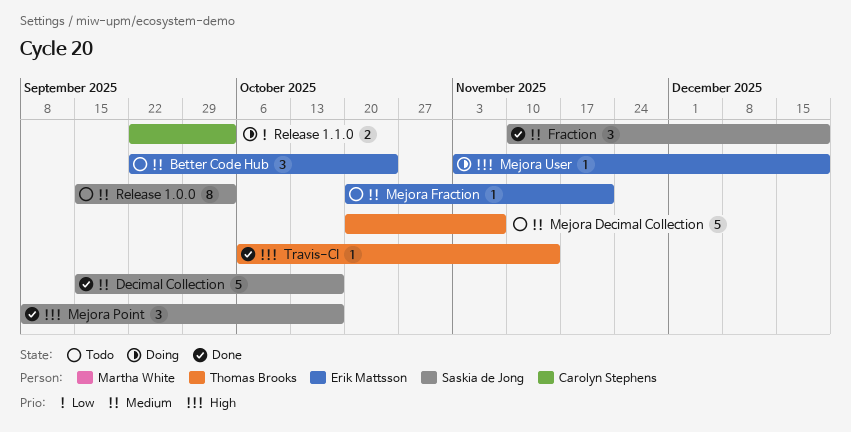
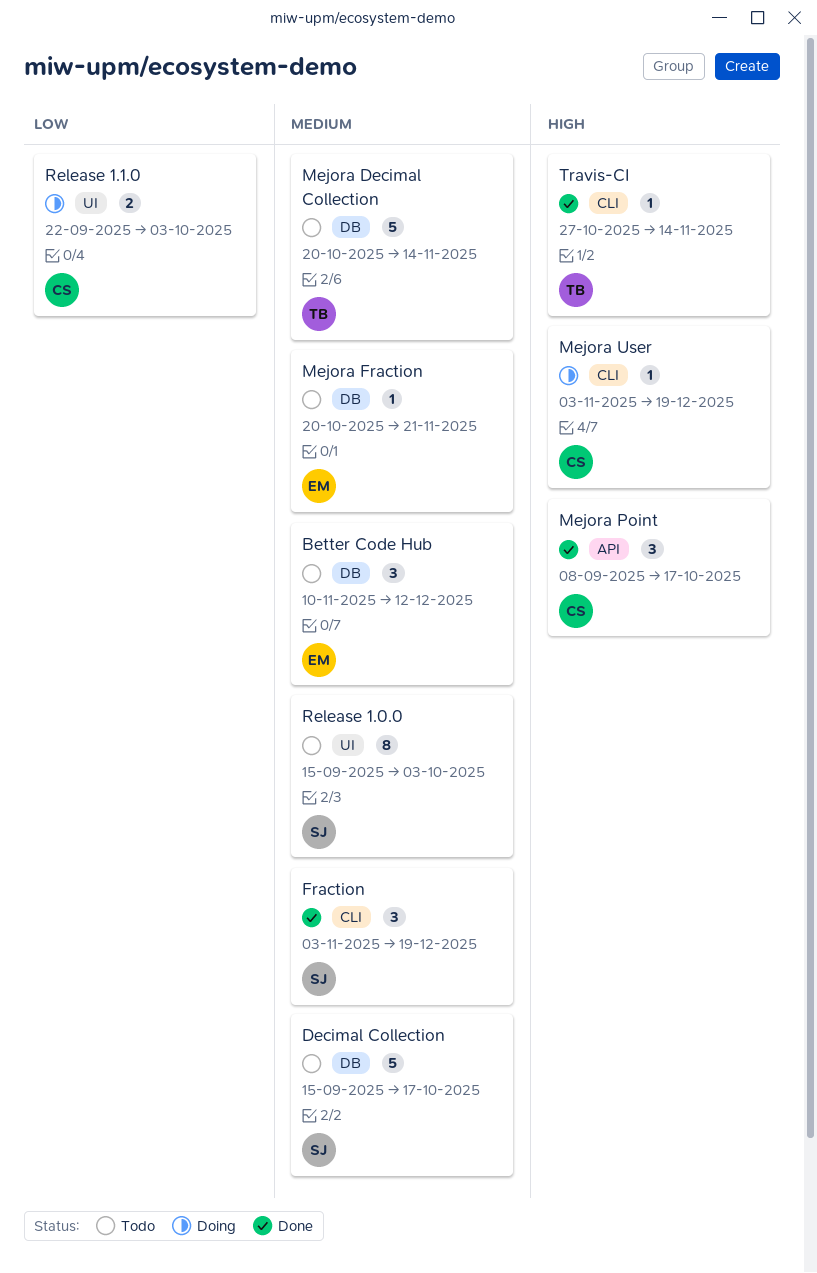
Better Code Hub, start: Sep 22 -> Nov 10
Better Code Hub, due: Oct 24 -> Dec 12
Decimal Collection, status: Done -> Todo
Fraction, start: Nov 10 -> Nov 3
Mejora Decimal Collection, due: Nov 7 -> Nov 14
Mejora Point, owner: Saskia de Jong -> Carolyn Stephens
Mejora User, owner: Erik Mattsson -> Carolyn Stephens
Travis-CI, start: Oct 6 -> Oct 27

